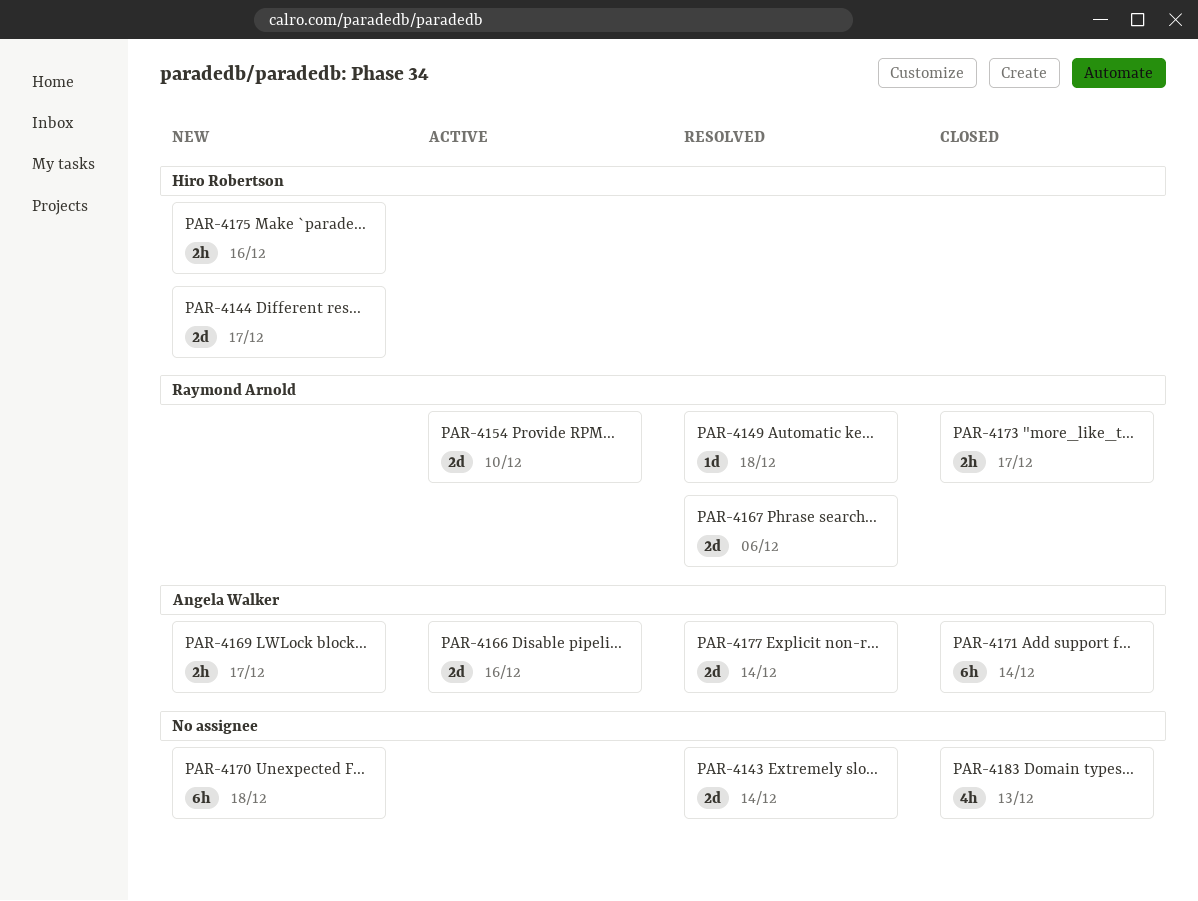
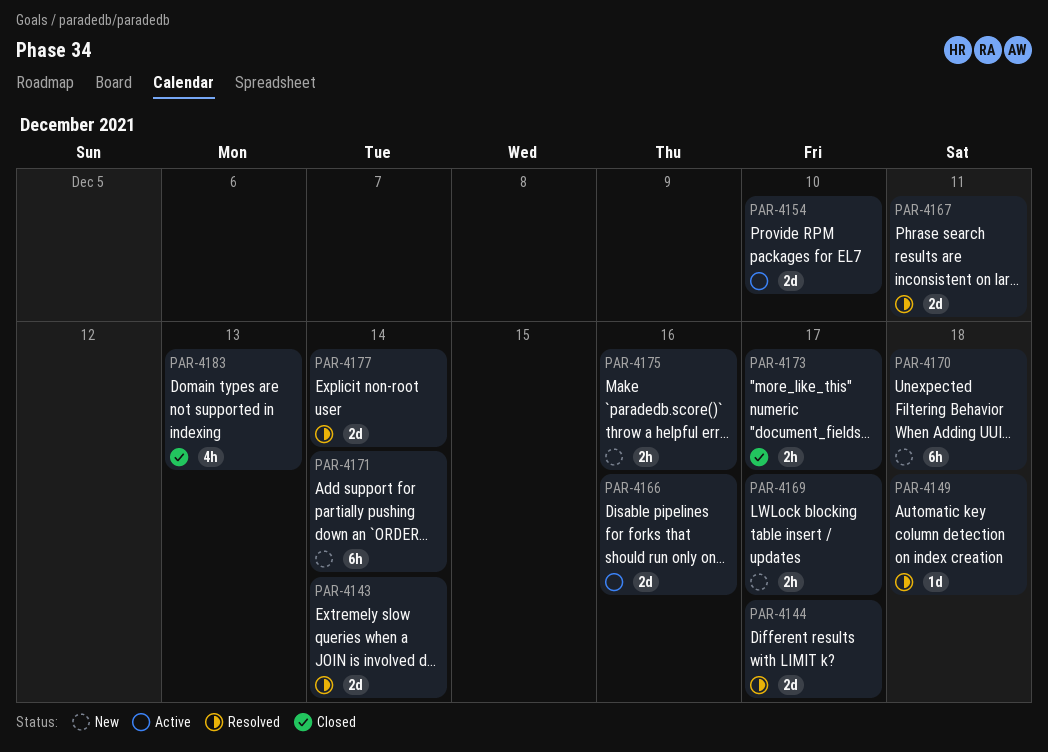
PAR-4144, status: New -> Resolved
PAR-4167, due: Dec 6 -> Dec 11
PAR-4171, status: Closed -> New

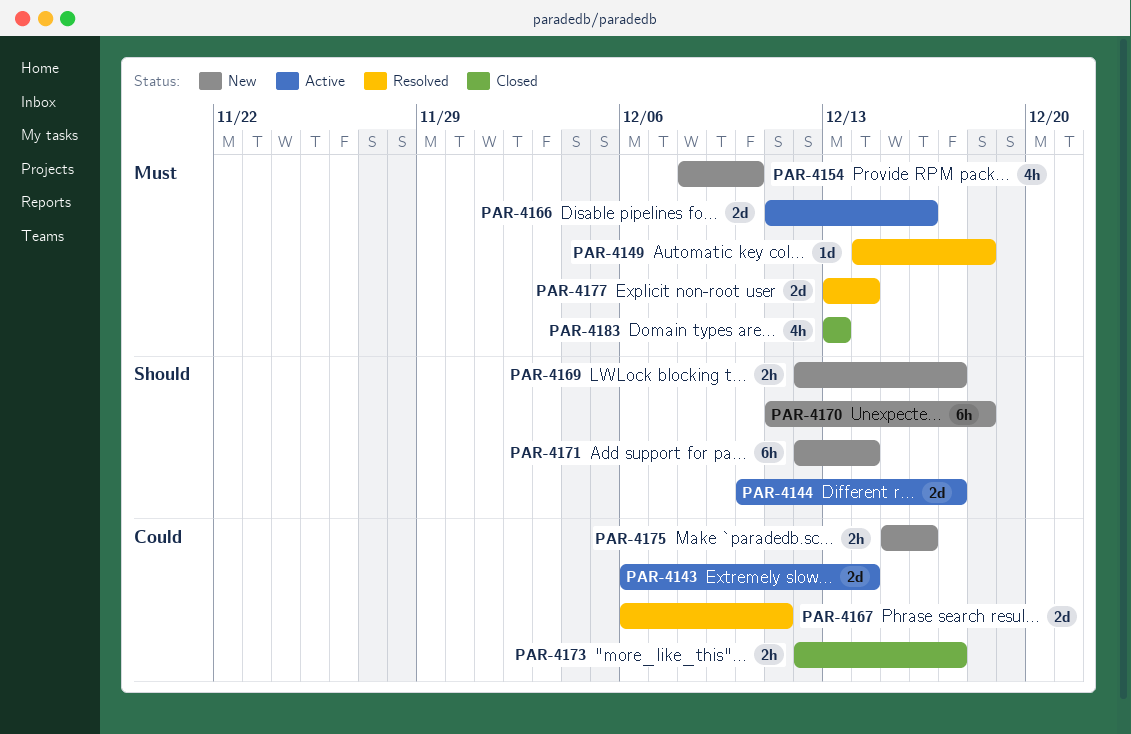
PAR-4143, status: Resolved -> Active
PAR-4144, status: Resolved -> Active
PAR-4154, status: Active -> New
PAR-4154, estimate: 2d -> 4h

